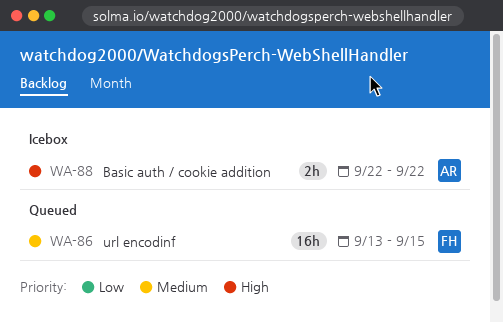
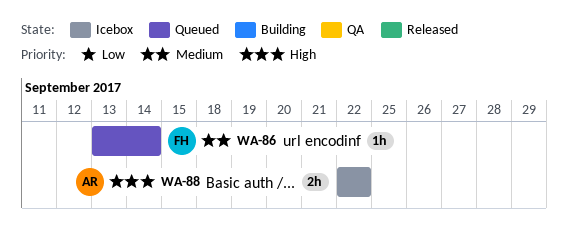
WA-86, estimate: 16h -> 1h
WA-86, due: Sep 15 -> Sep 14

